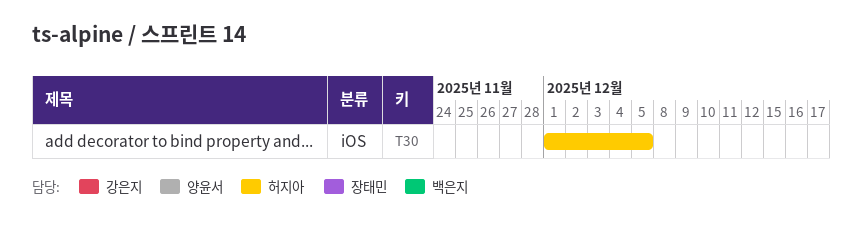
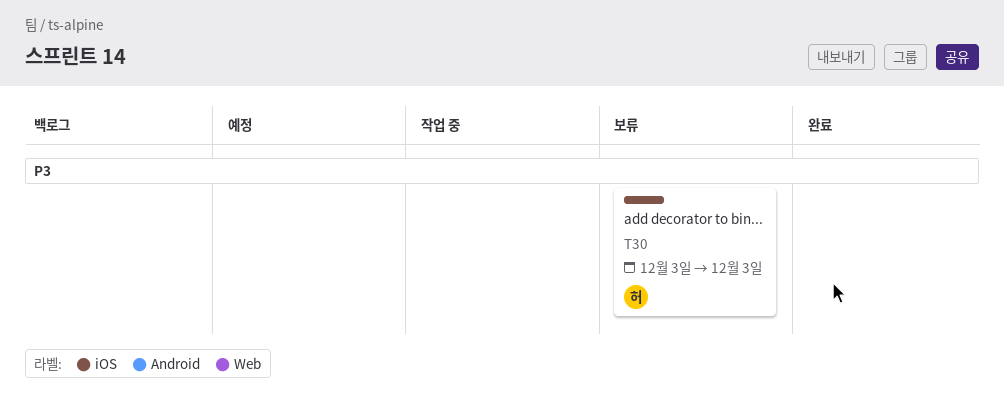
T30, start: Dec 1 -> Dec 3
T30, due: Dec 5 -> Dec 3

